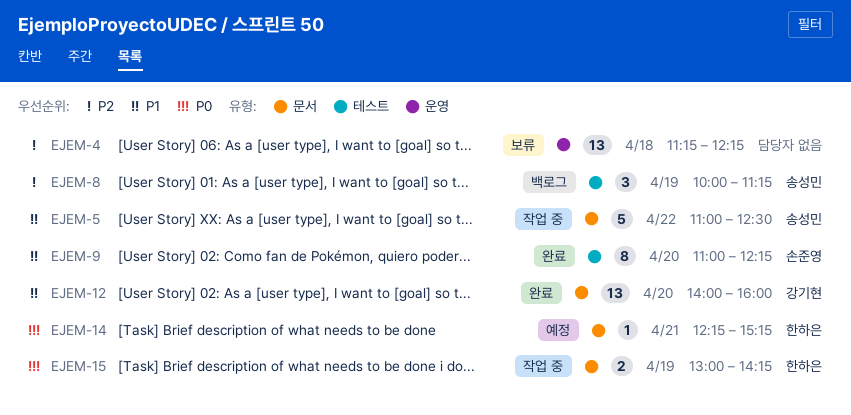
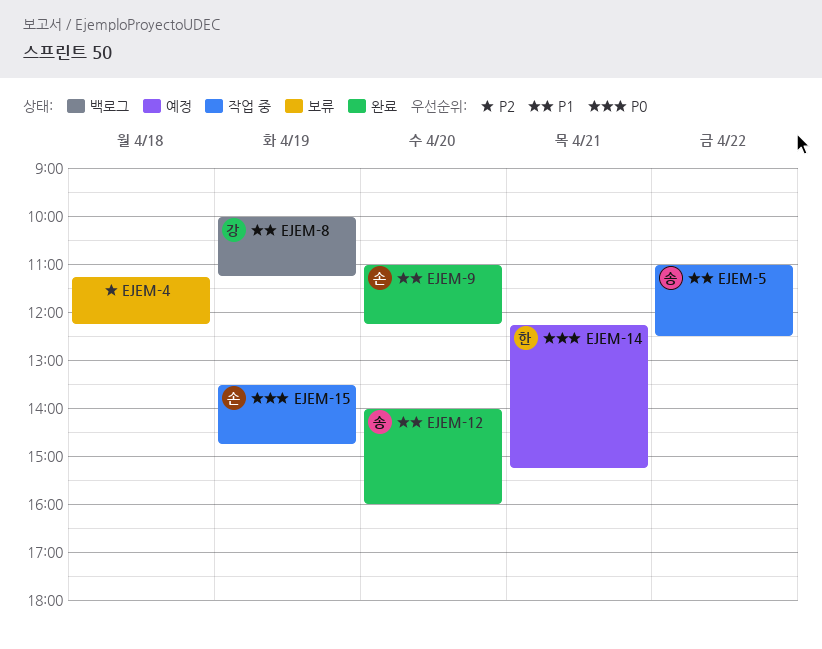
EJEM-8, owner: 송성민 -> 강기현
EJEM-8, priority: P2 -> P1
EJEM-12, owner: 강기현 -> 송성민
EJEM-15, owner: 한하은 -> 손준영
EJEM-15, begins: 13:00 -> 13:30
EJEM-15, ends: 14:15 -> 14:45

